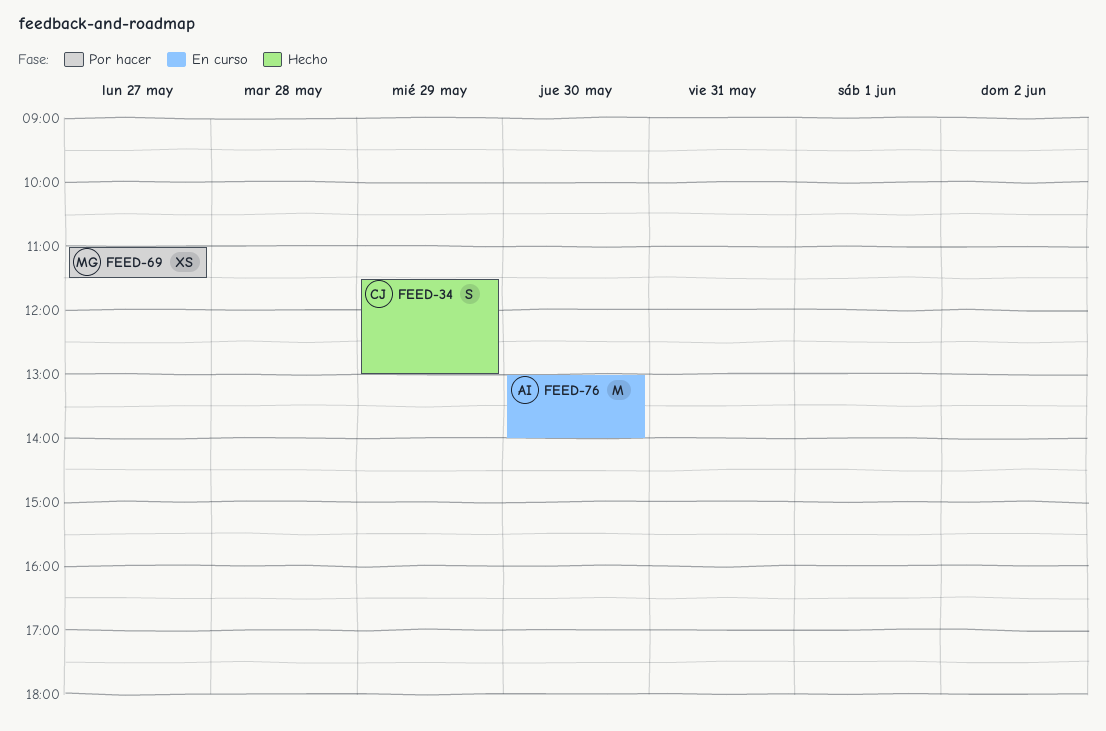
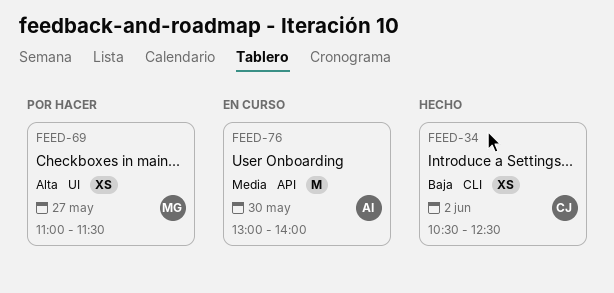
FEED-34, estimate: S -> XS
FEED-34, day: May 29 -> Jun 2
FEED-34, begins: 11:30 -> 10:30
FEED-34, ends: 13:00 -> 12:30

